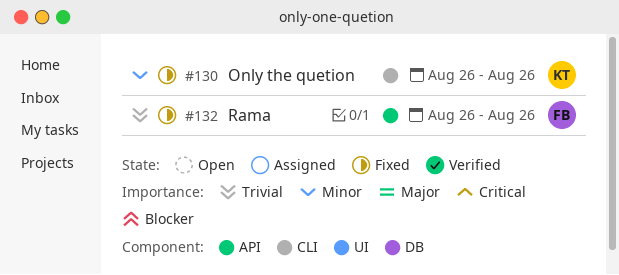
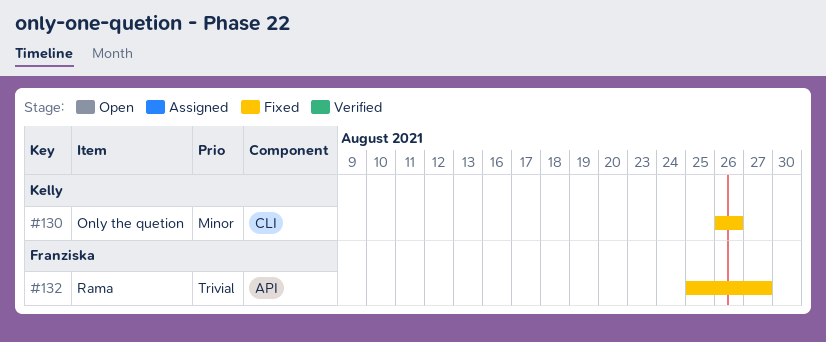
#132, start: Aug 26 -> Aug 25
#132, due: Aug 26 -> Aug 27

